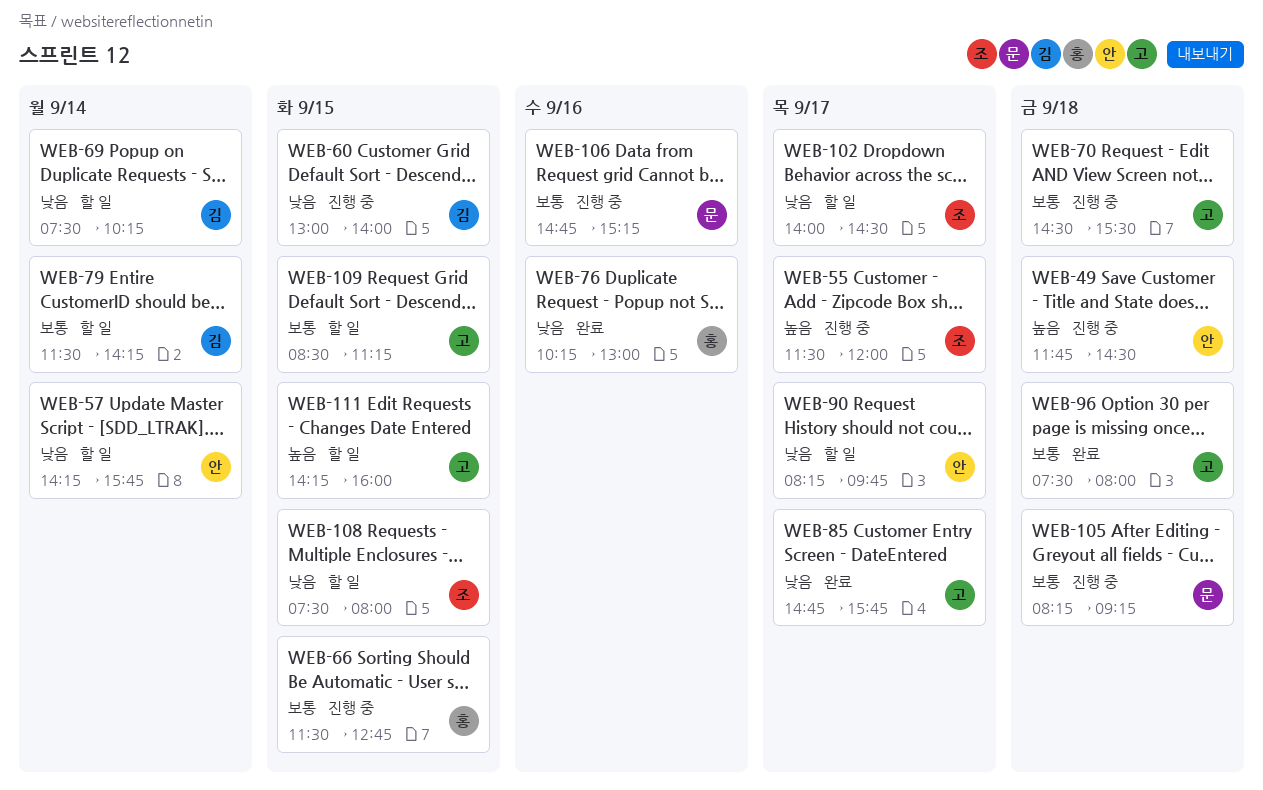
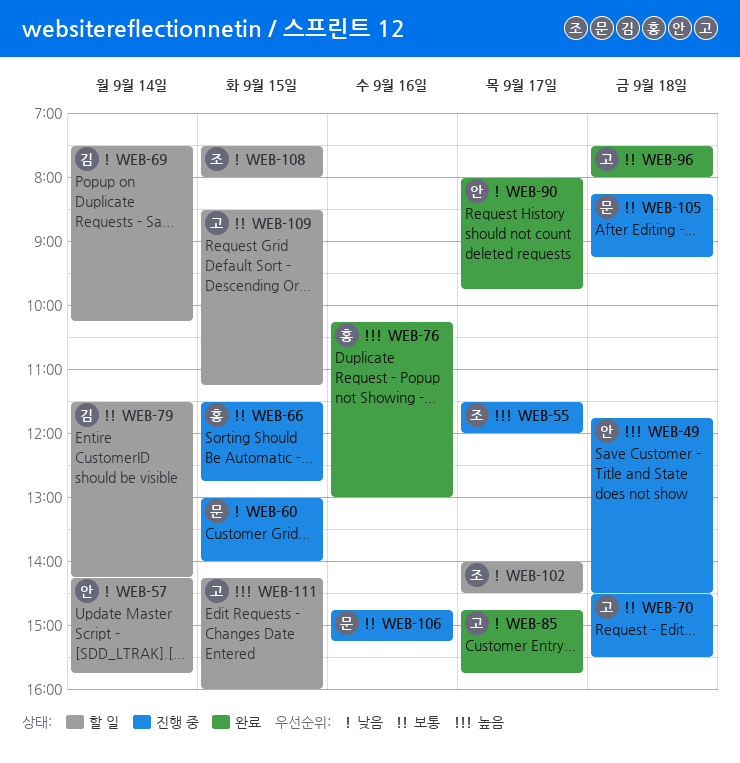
WEB-60, owner: 김 -> 문
WEB-76, priority: 낮음 -> 높음
WEB-90, status: 할 일 -> 완료
WEB-90, begins: 08:15 -> 08:00

